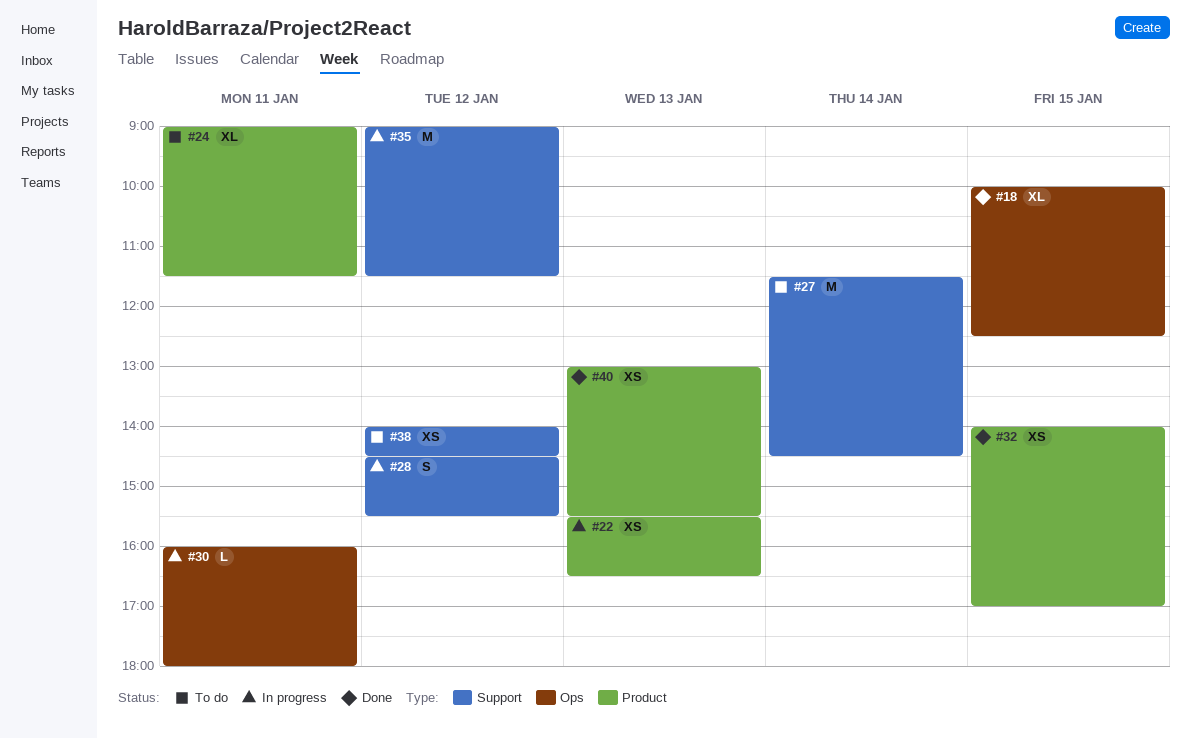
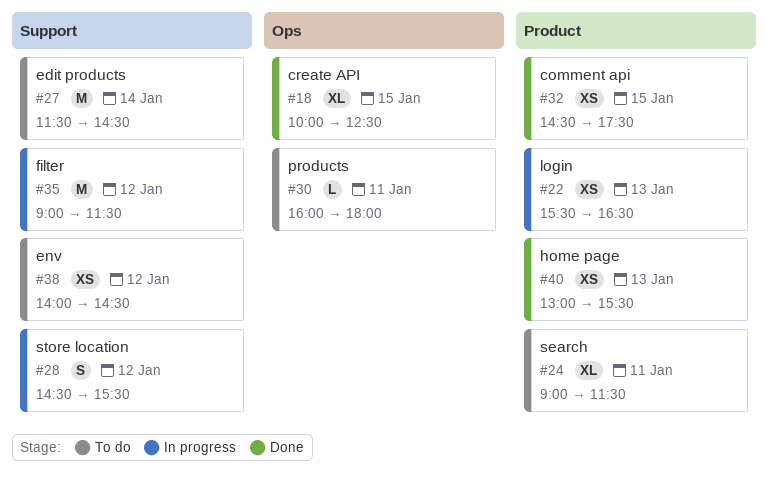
#30, status: In progress -> To do
#32, begins: 14:00 -> 14:30
#32, ends: 17:00 -> 17:30

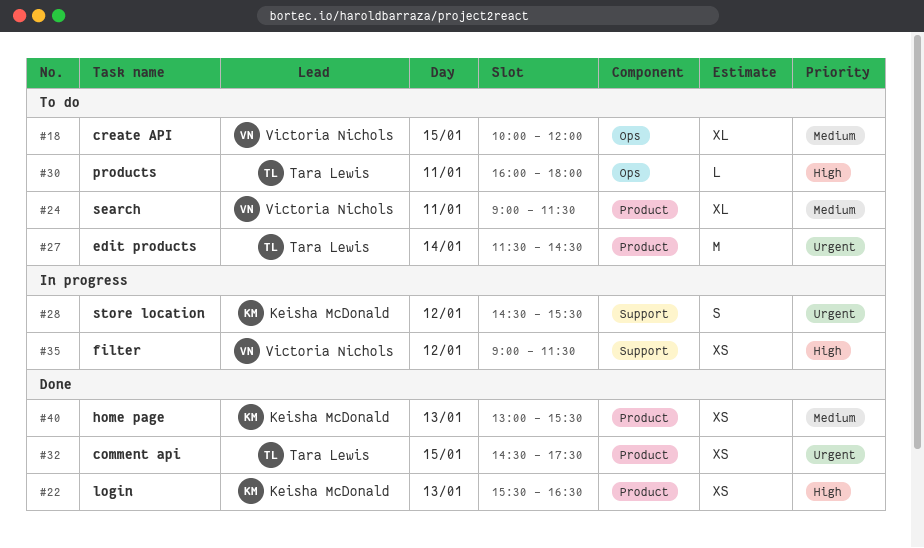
#18, status: Done -> To do
#18, ends: 12:30 -> 12:00
#22, status: In progress -> Done
#27, label: Support -> Product
#35, estimate: M -> XS
#38: present -> none

